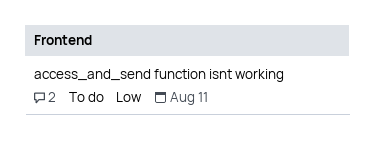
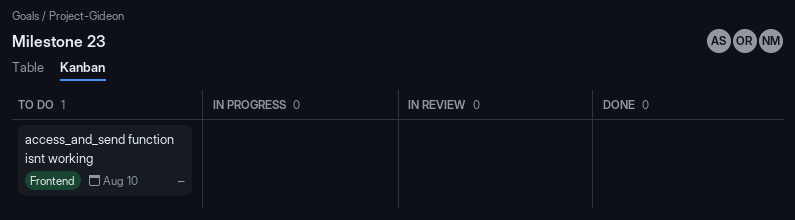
access_and_send function isnt working, due: Aug 11 -> Aug 10

